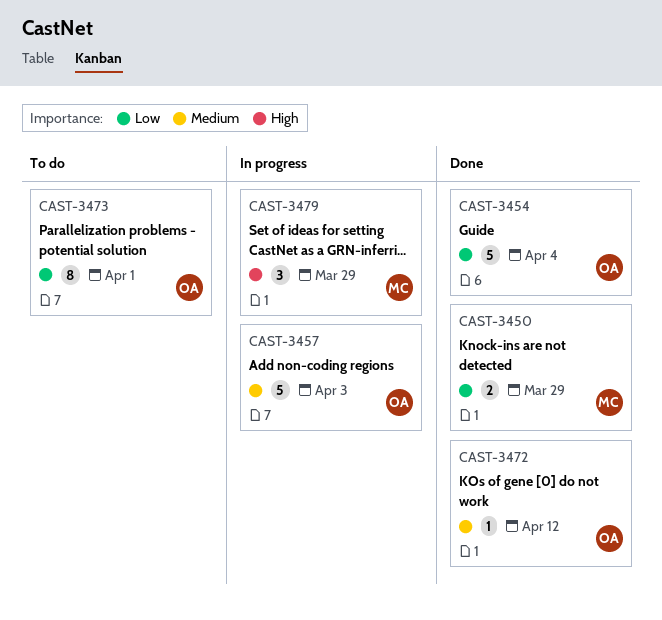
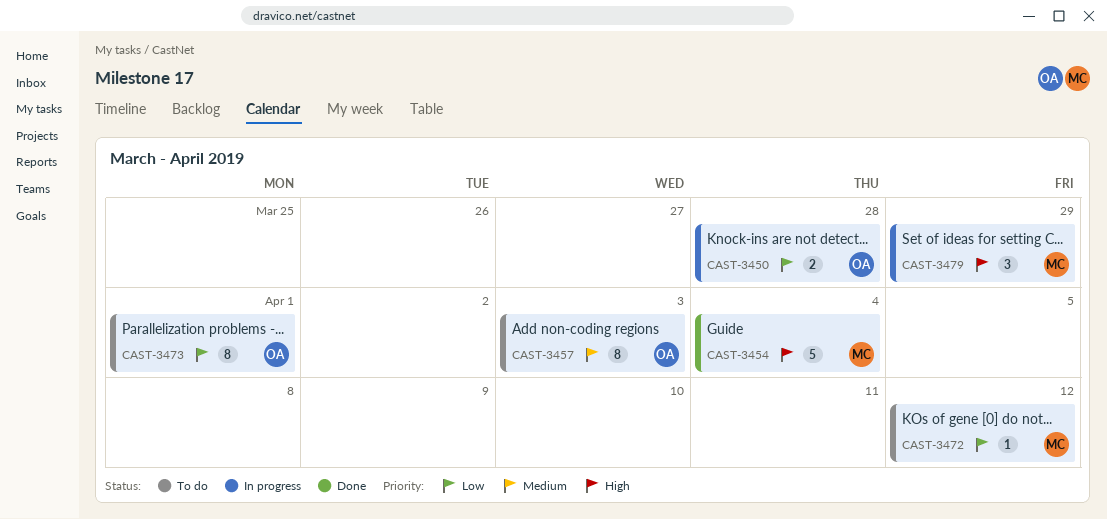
CAST-3450, status: Done -> In progress
CAST-3450, owner: MC -> OA
CAST-3450, due: Mar 29 -> Mar 28
CAST-3454, owner: OA -> MC
CAST-3454, priority: Low -> High
CAST-3457, status: In progress -> To do
CAST-3457, estimate: 5 -> 8
CAST-3472, status: Done -> To do
CAST-3472, owner: OA -> MC
CAST-3472, priority: Medium -> Low

